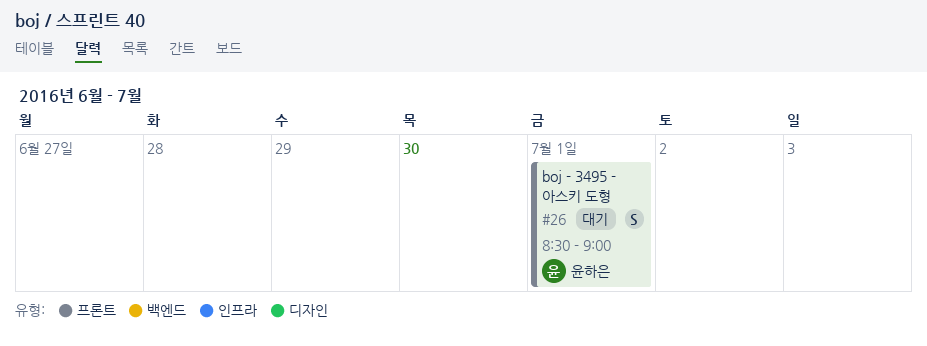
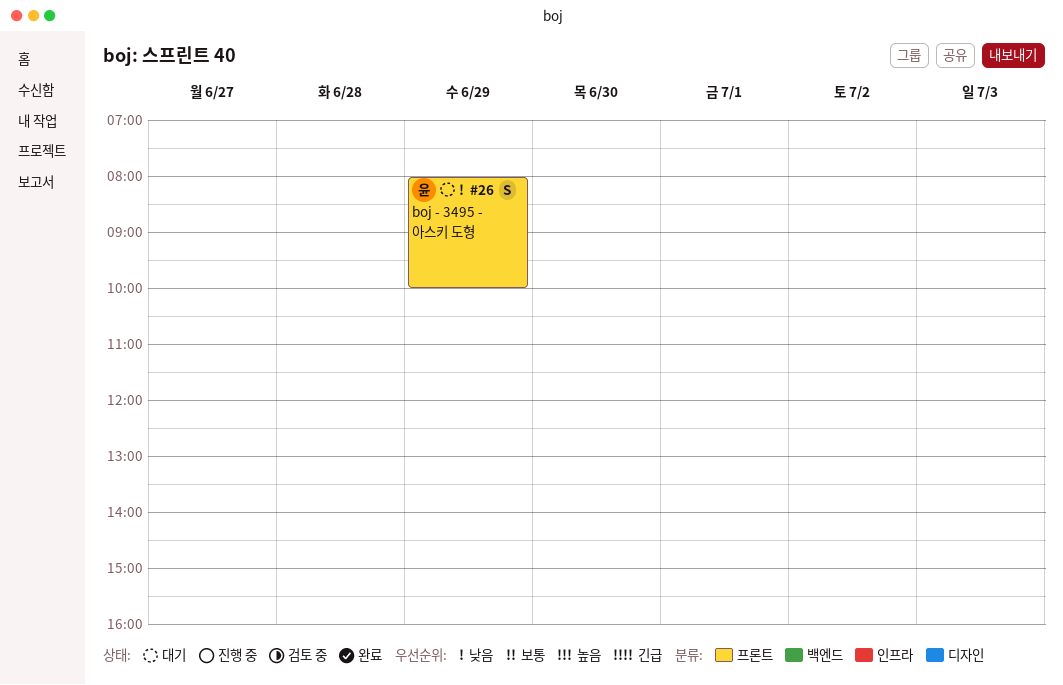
#26, day: Jul 1 -> Jun 29
#26, begins: 08:30 -> 08:00
#26, ends: 09:00 -> 10:00

